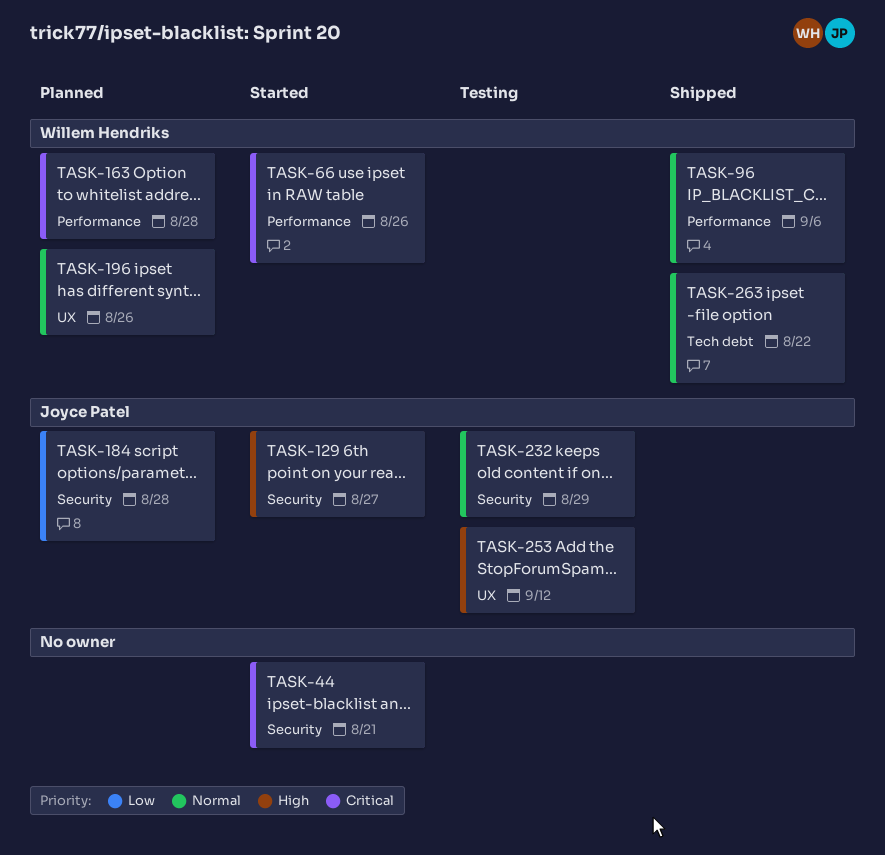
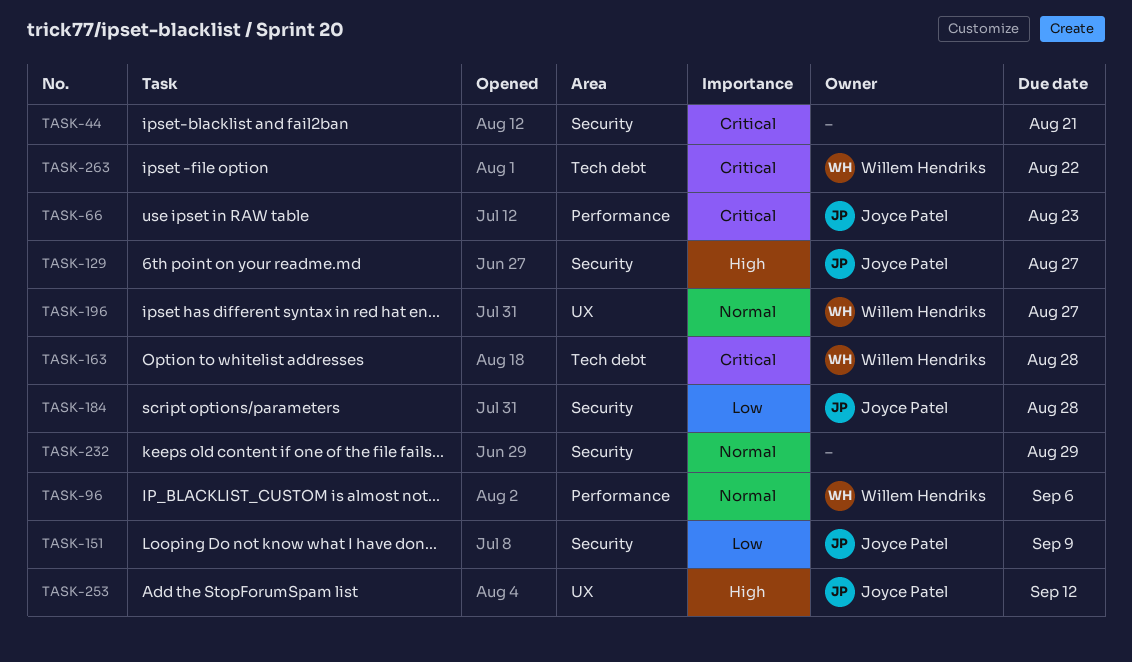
TASK-66, owner: Willem Hendriks -> Joyce Patel
TASK-66, due: Aug 26 -> Aug 23
TASK-151: none -> present
TASK-163, label: Performance -> Tech debt
TASK-196, due: Aug 26 -> Aug 27
TASK-232, owner: Joyce Patel -> none
TASK-263, priority: Normal -> Critical

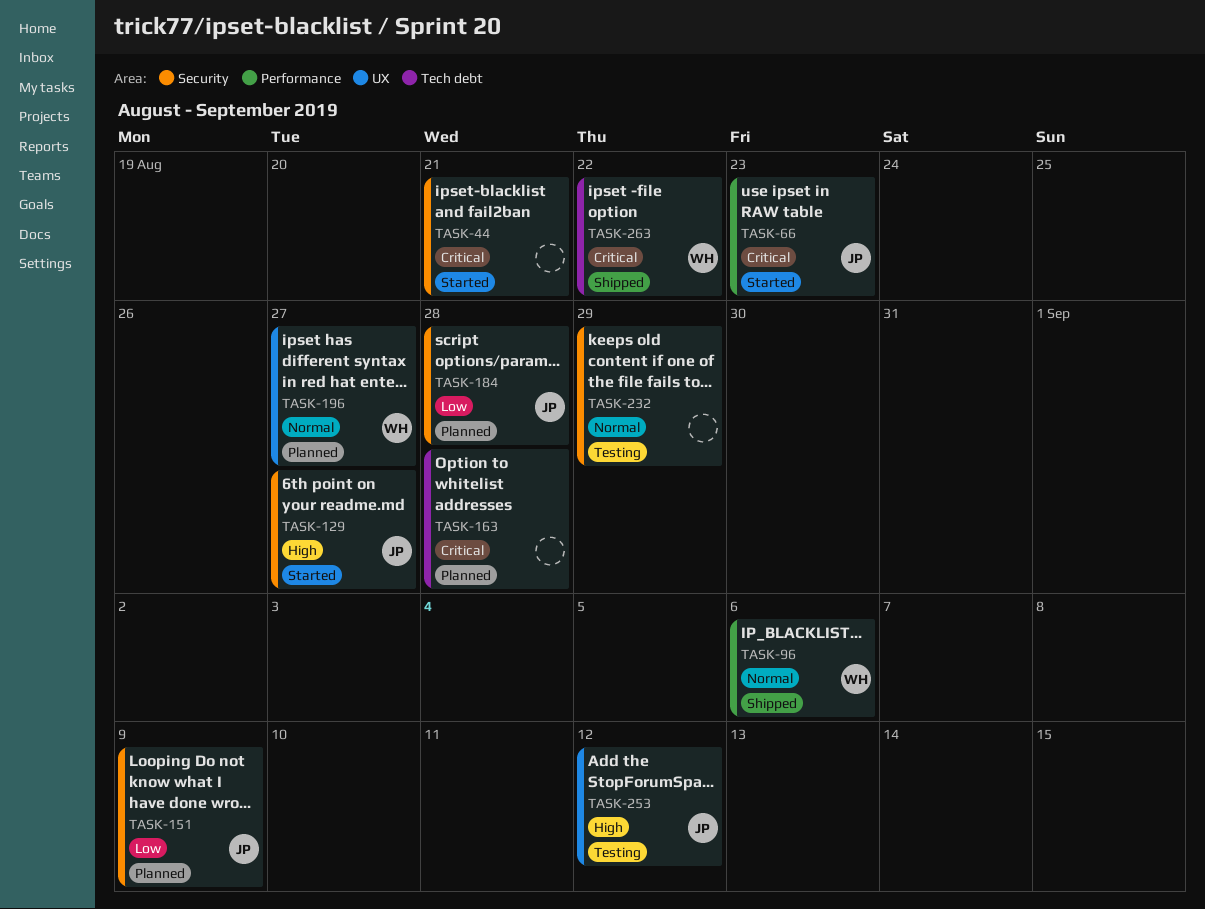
TASK-163, owner: Willem Hendriks -> none

